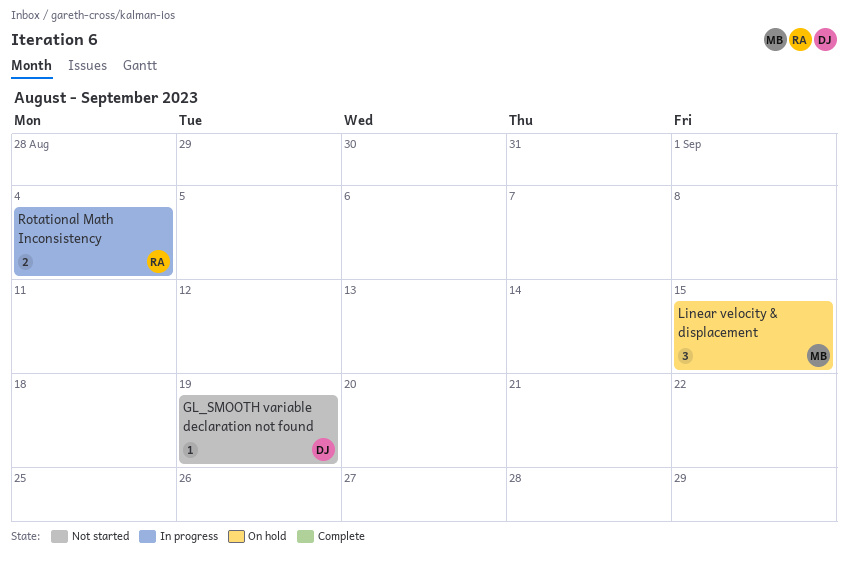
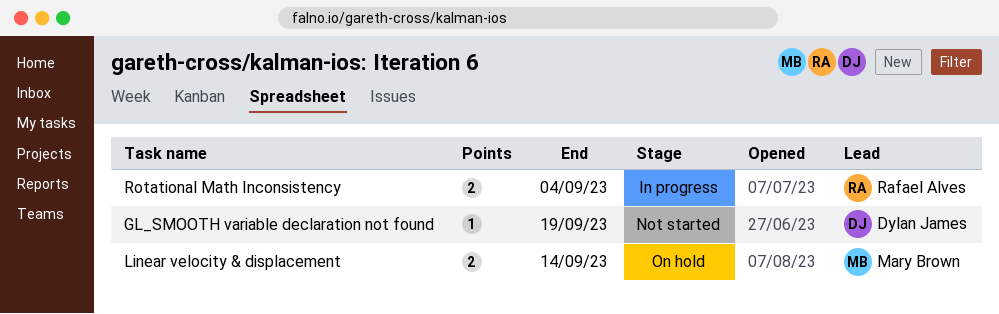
Linear velocity & displacement, estimate: 3 -> 2
Linear velocity & displacement, due: Sep 15 -> Sep 14

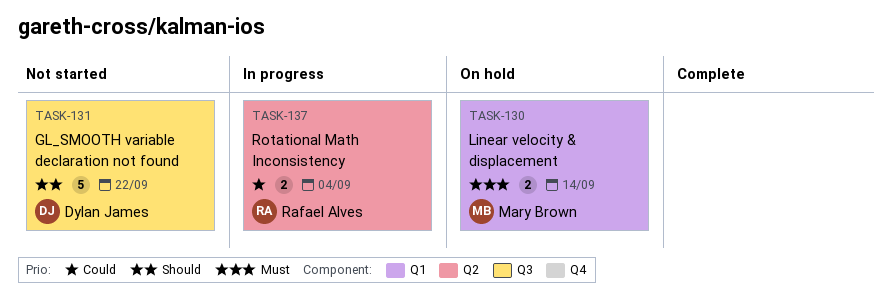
GL_SMOOTH variable declaration not found, estimate: 1 -> 5
GL_SMOOTH variable declaration not found, due: Sep 19 -> Sep 22

